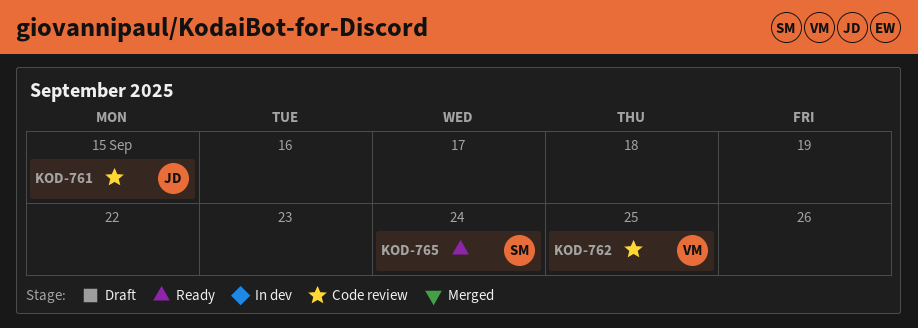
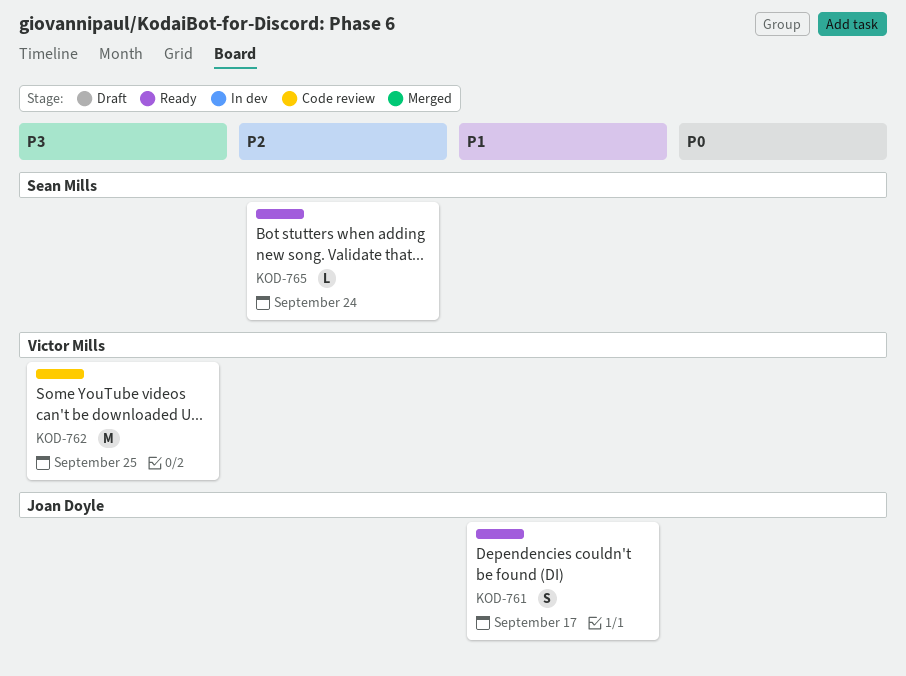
KOD-761, status: Code review -> Ready
KOD-761, due: Sep 15 -> Sep 17

